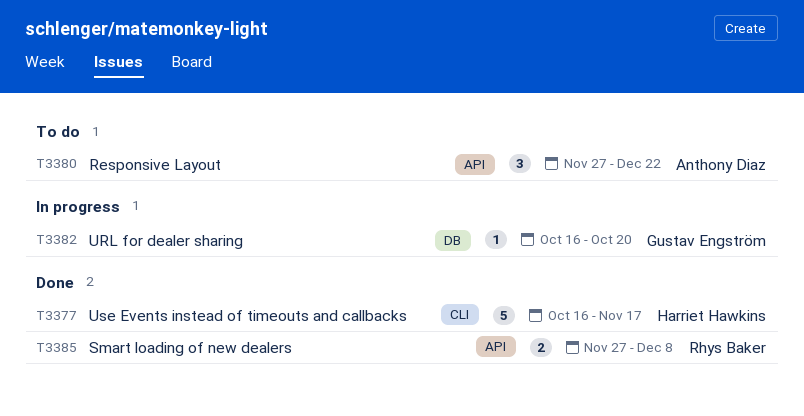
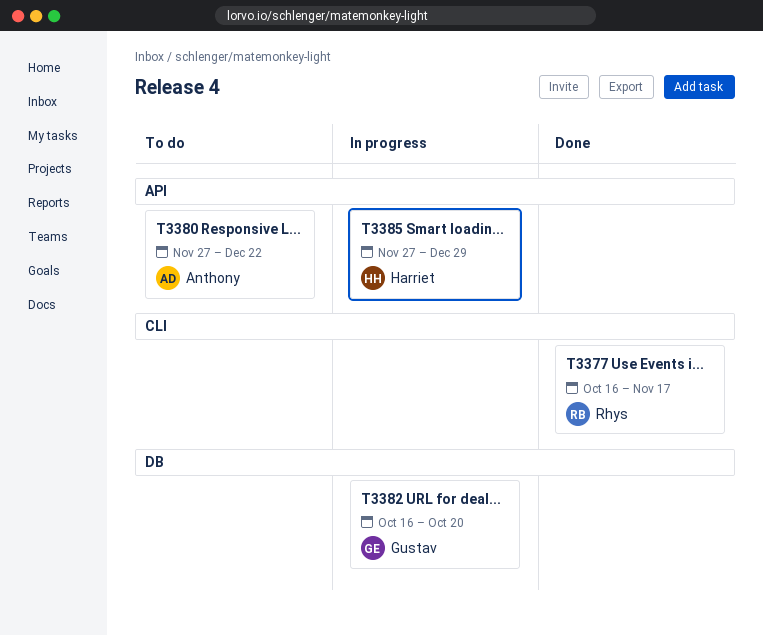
T3377, owner: Harriet Hawkins -> Rhys Baker
T3385, status: Done -> In progress
T3385, owner: Rhys Baker -> Harriet Hawkins
T3385, due: Dec 8 -> Dec 29

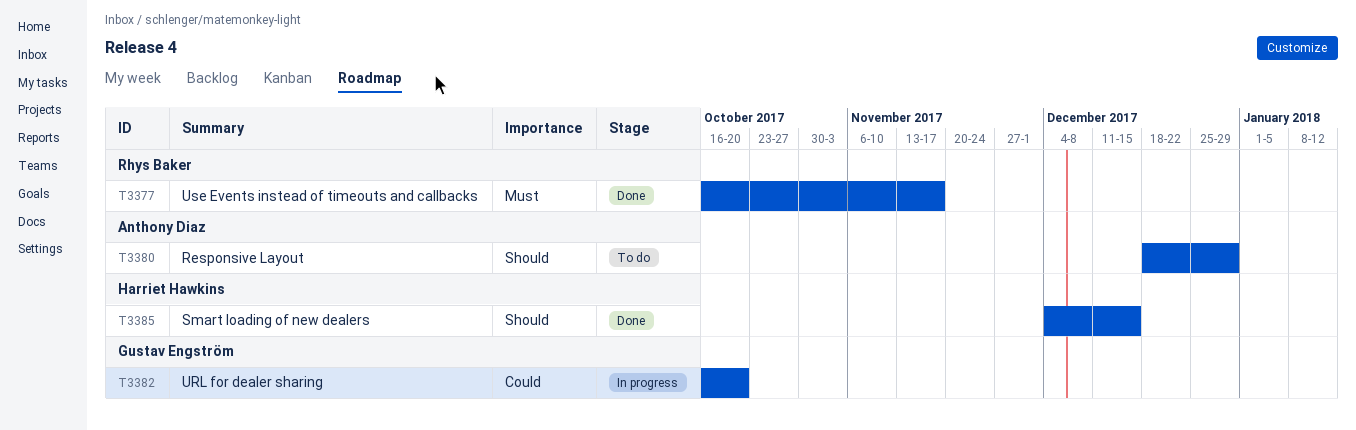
T3380, start: Nov 27 -> Dec 18
T3380, due: Dec 22 -> Dec 29
T3385, status: In progress -> Done
T3385, start: Nov 27 -> Dec 4
T3385, due: Dec 29 -> Dec 15

